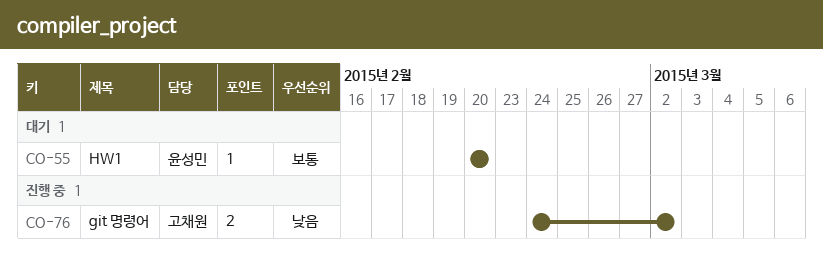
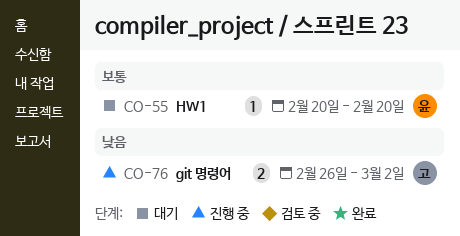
CO-76, start: Feb 24 -> Feb 26

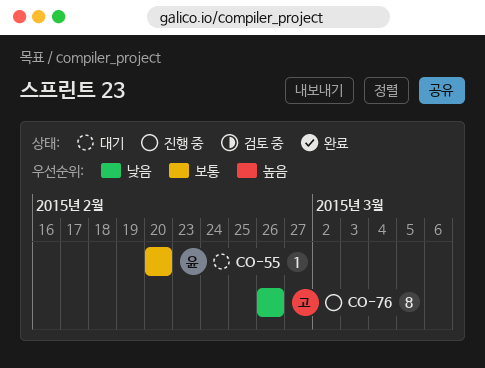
CO-76, estimate: 2 -> 8
CO-76, due: Mar 2 -> Feb 26

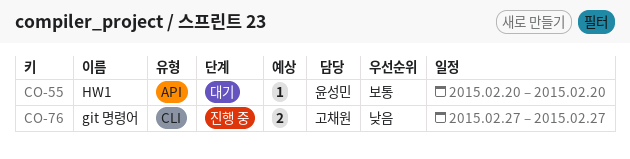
CO-76, estimate: 8 -> 2
CO-76, start: Feb 26 -> Feb 27
CO-76, due: Feb 26 -> Feb 27

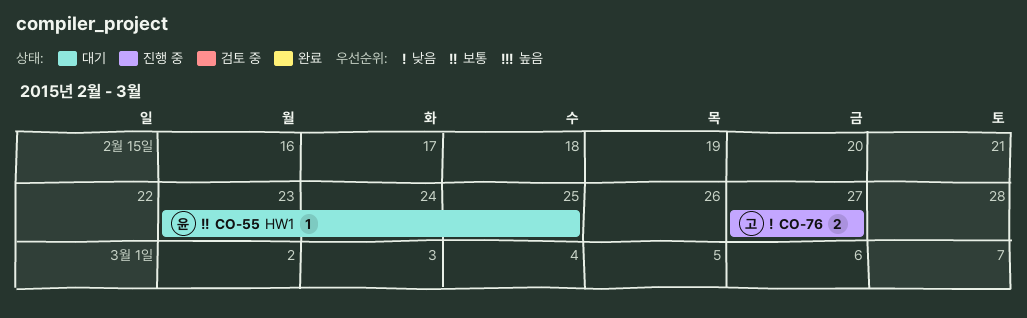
CO-55, start: Feb 20 -> Feb 23
CO-55, due: Feb 20 -> Feb 25

